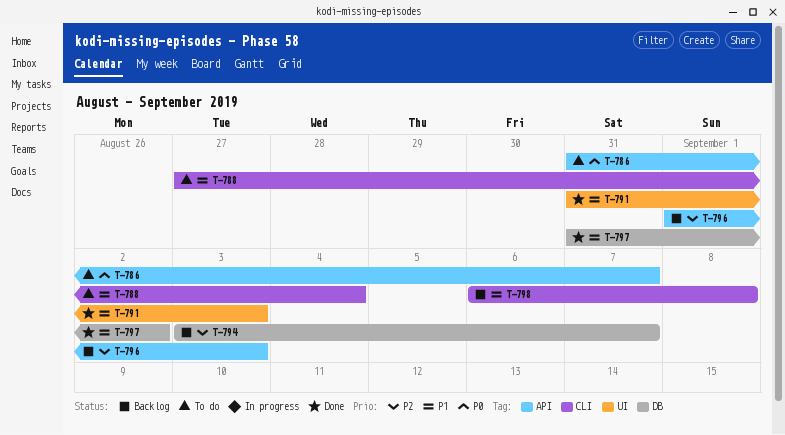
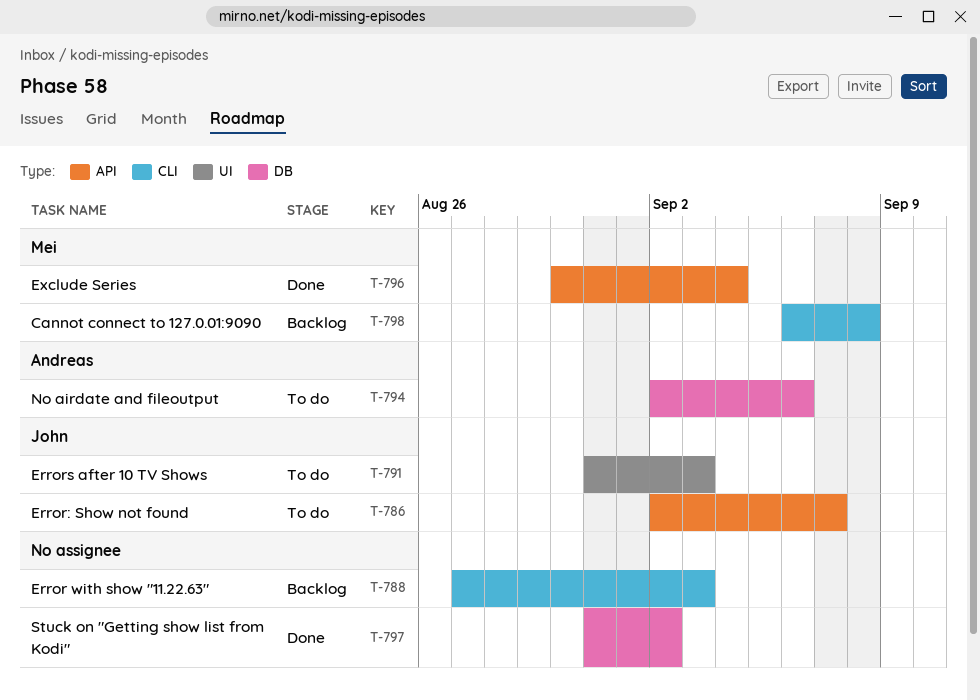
T-786, start: Aug 31 -> Sep 2
T-788, status: To do -> Backlog
T-788, due: Sep 4 -> Sep 3
T-791, status: Done -> To do
T-794, status: Backlog -> To do
T-794, start: Sep 3 -> Sep 2
T-794, due: Sep 7 -> Sep 6
T-796, status: Backlog -> Done
T-796, start: Sep 1 -> Aug 30
T-796, due: Sep 3 -> Sep 4

